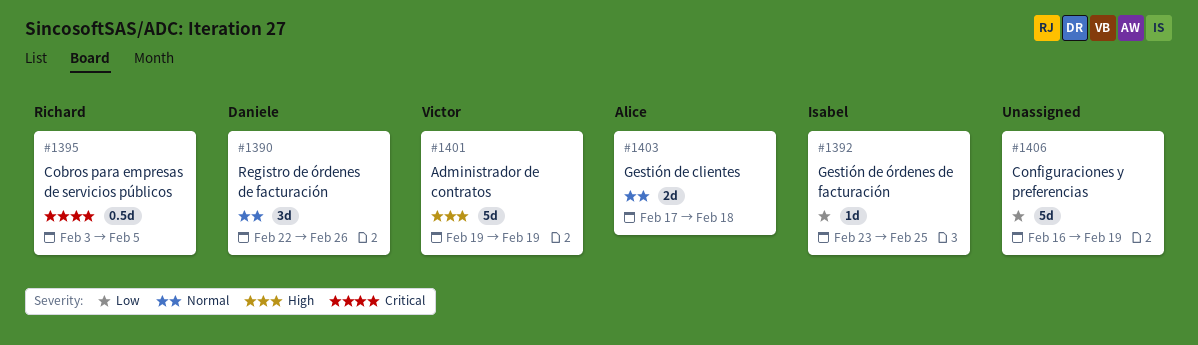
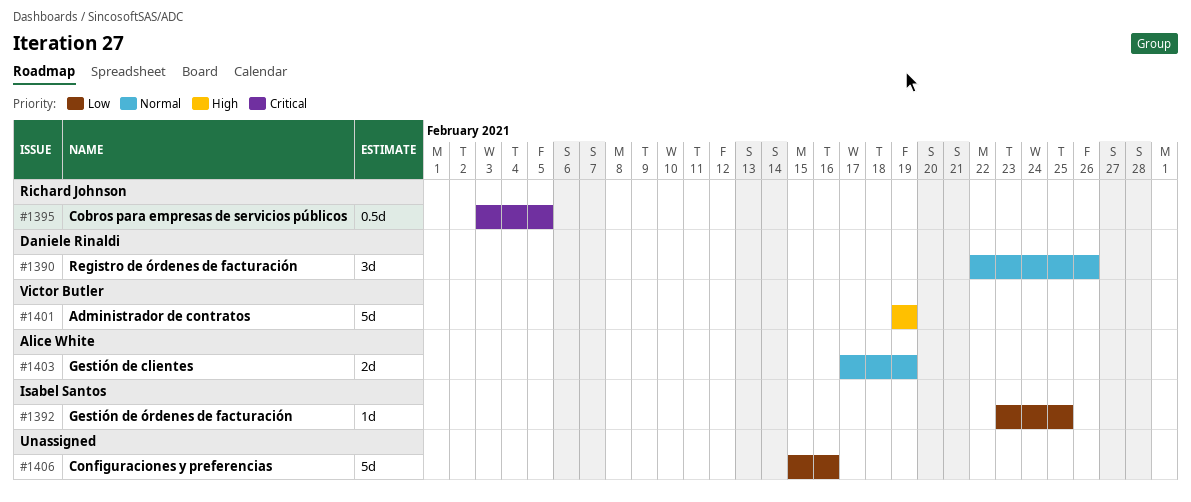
#1403, due: Feb 18 -> Feb 19
#1406, start: Feb 16 -> Feb 15
#1406, due: Feb 19 -> Feb 16

